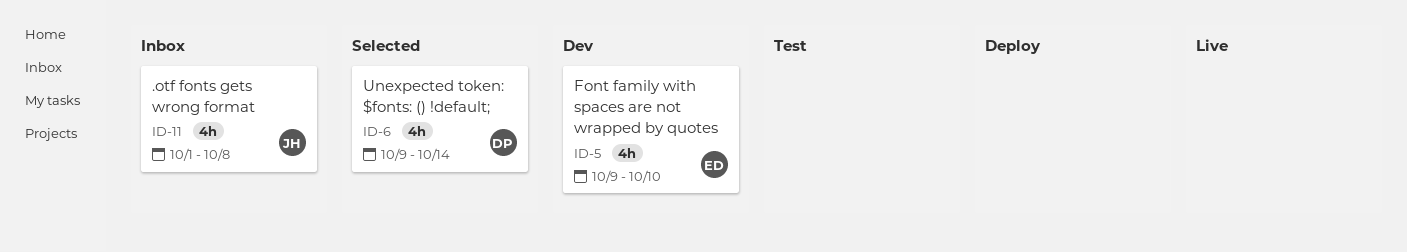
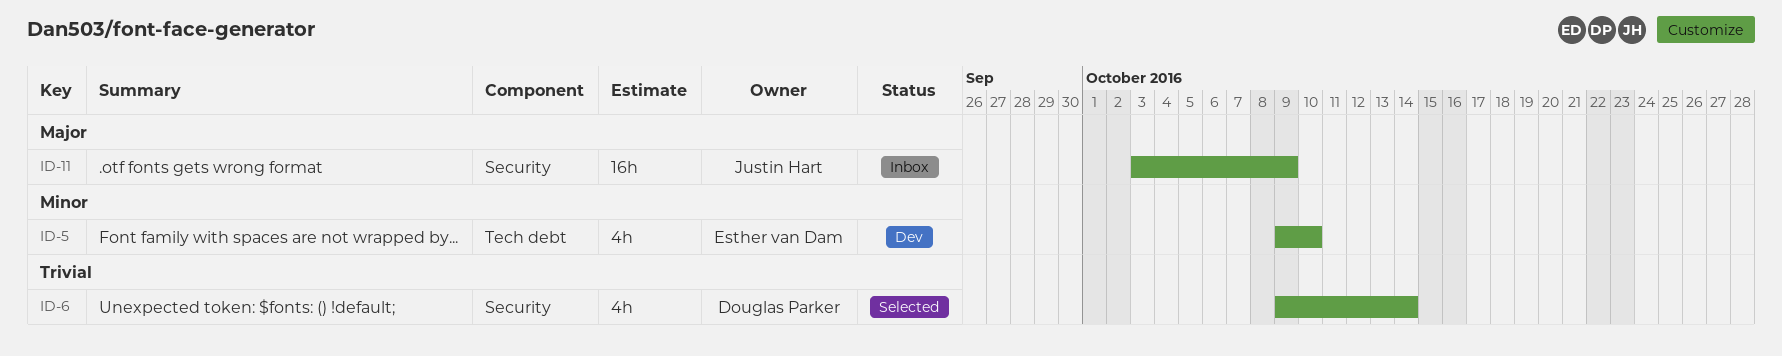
ID-11, estimate: 4h -> 16h
ID-11, start: Oct 1 -> Oct 3
ID-11, due: Oct 8 -> Oct 9

